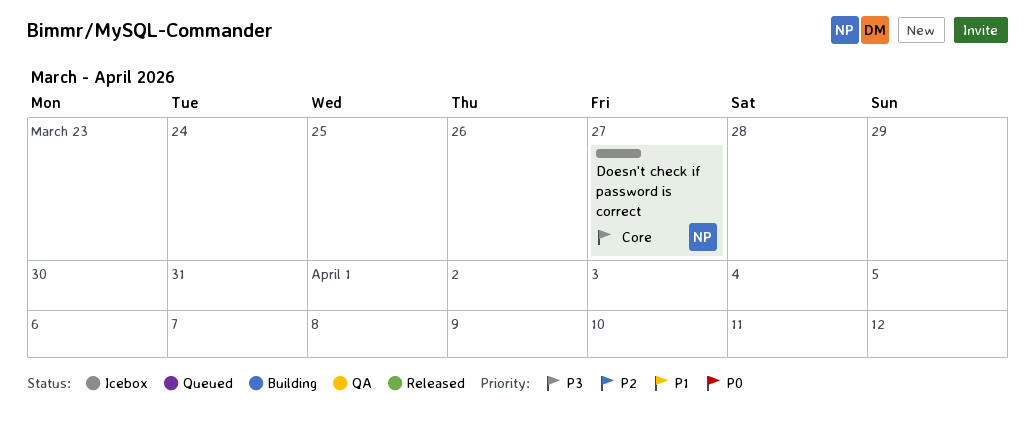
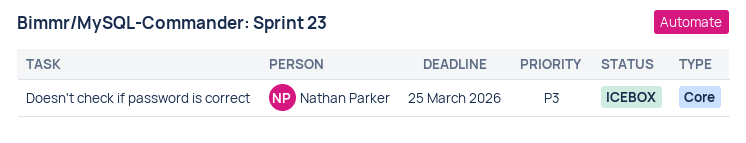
Doesn't check if password is correct, due: Mar 27 -> Mar 25

